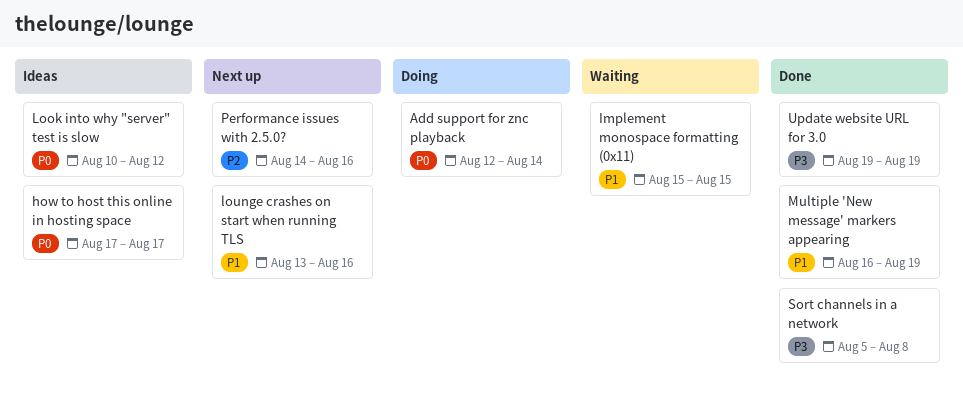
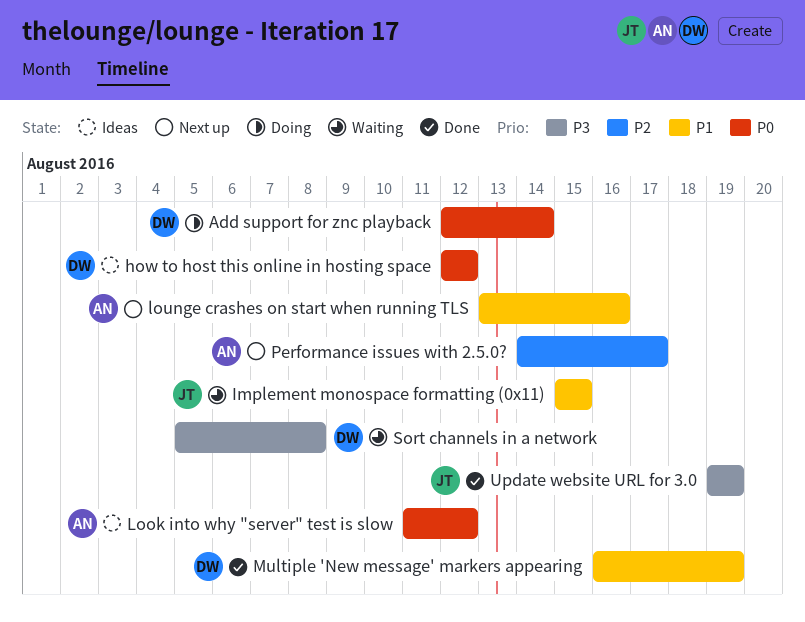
how to host this online in hosting space, start: Aug 17 -> Aug 12
how to host this online in hosting space, due: Aug 17 -> Aug 12
Look into why "server" test is slow, start: Aug 10 -> Aug 11
Performance issues with 2.5.0?, due: Aug 16 -> Aug 17
Sort channels in a network, status: Done -> Waiting

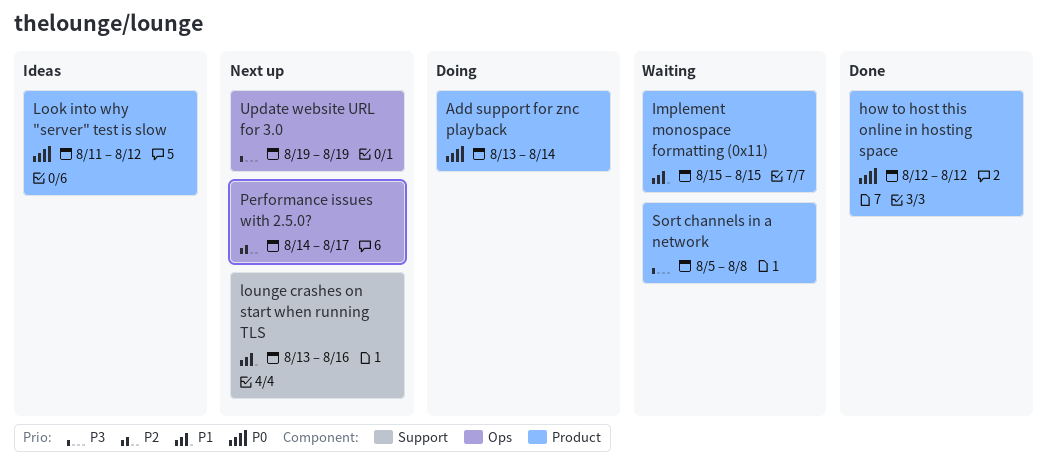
Add support for znc playback, start: Aug 12 -> Aug 13
how to host this online in hosting space, status: Ideas -> Done
Multiple 'New message' markers appearing: present -> none
Update website URL for 3.0, status: Done -> Next up

